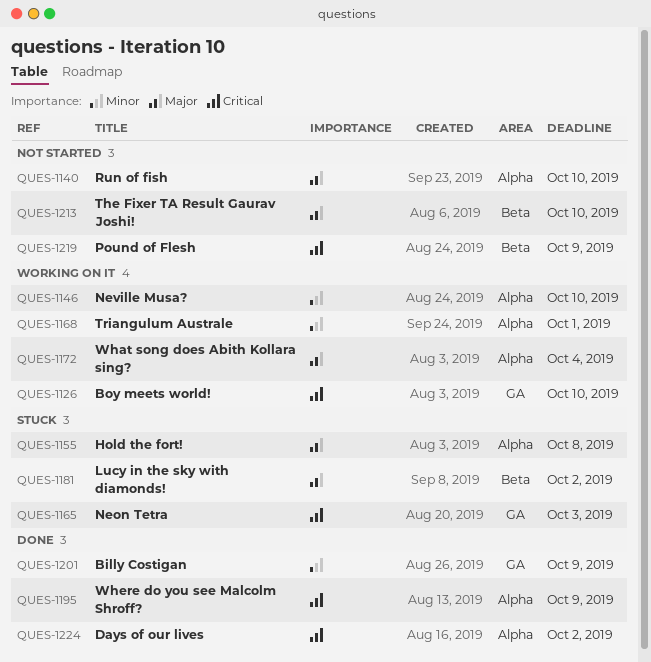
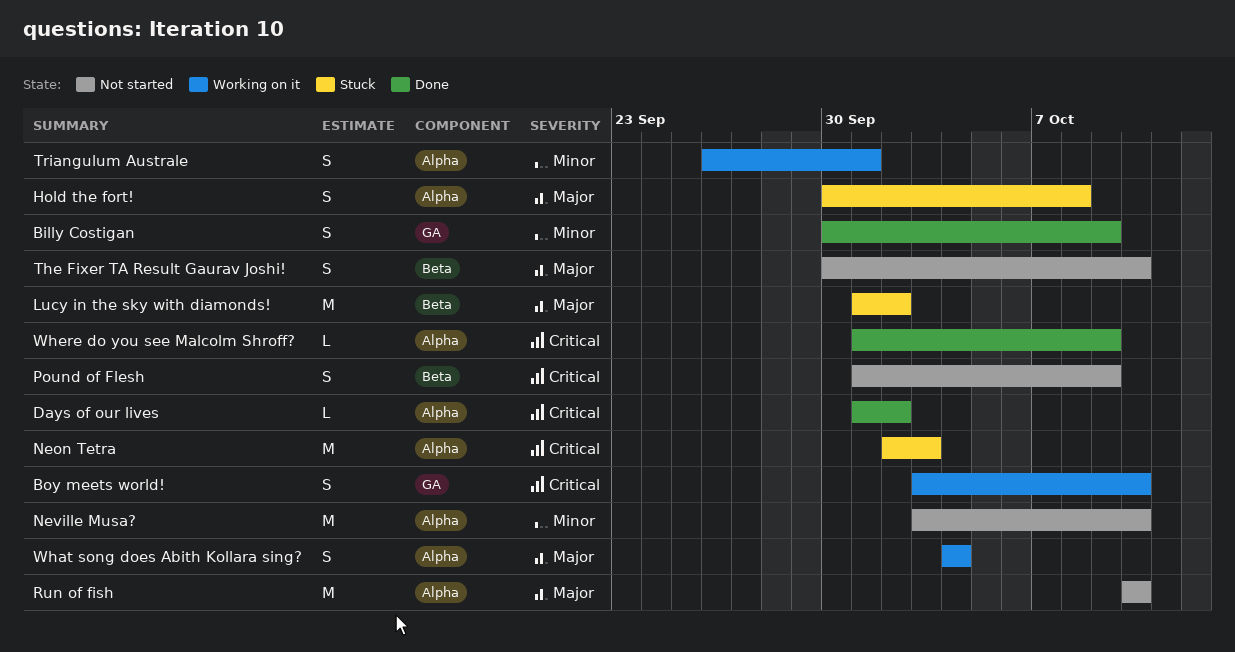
Neon Tetra, label: GA -> Alpha
Neville Musa?, status: Working on it -> Not started

